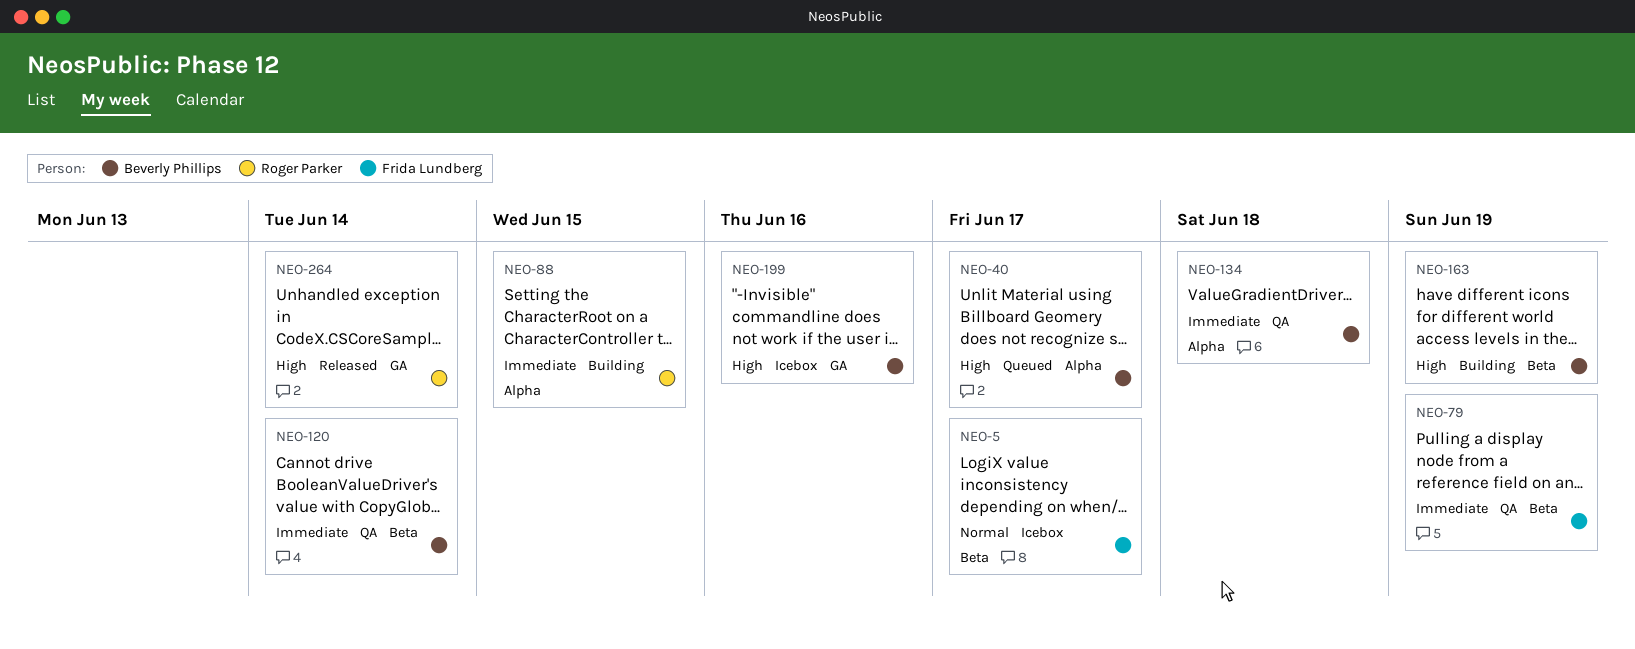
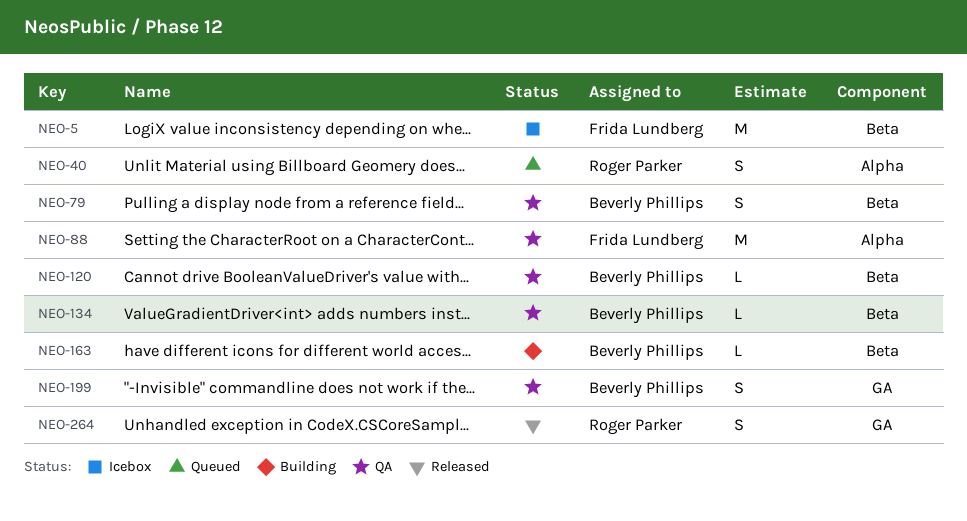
NEO-40, owner: Beverly Phillips -> Roger Parker
NEO-79, owner: Frida Lundberg -> Beverly Phillips
NEO-88, status: Building -> QA
NEO-88, owner: Roger Parker -> Frida Lundberg
NEO-134, label: Alpha -> Beta
NEO-199, status: Icebox -> QA

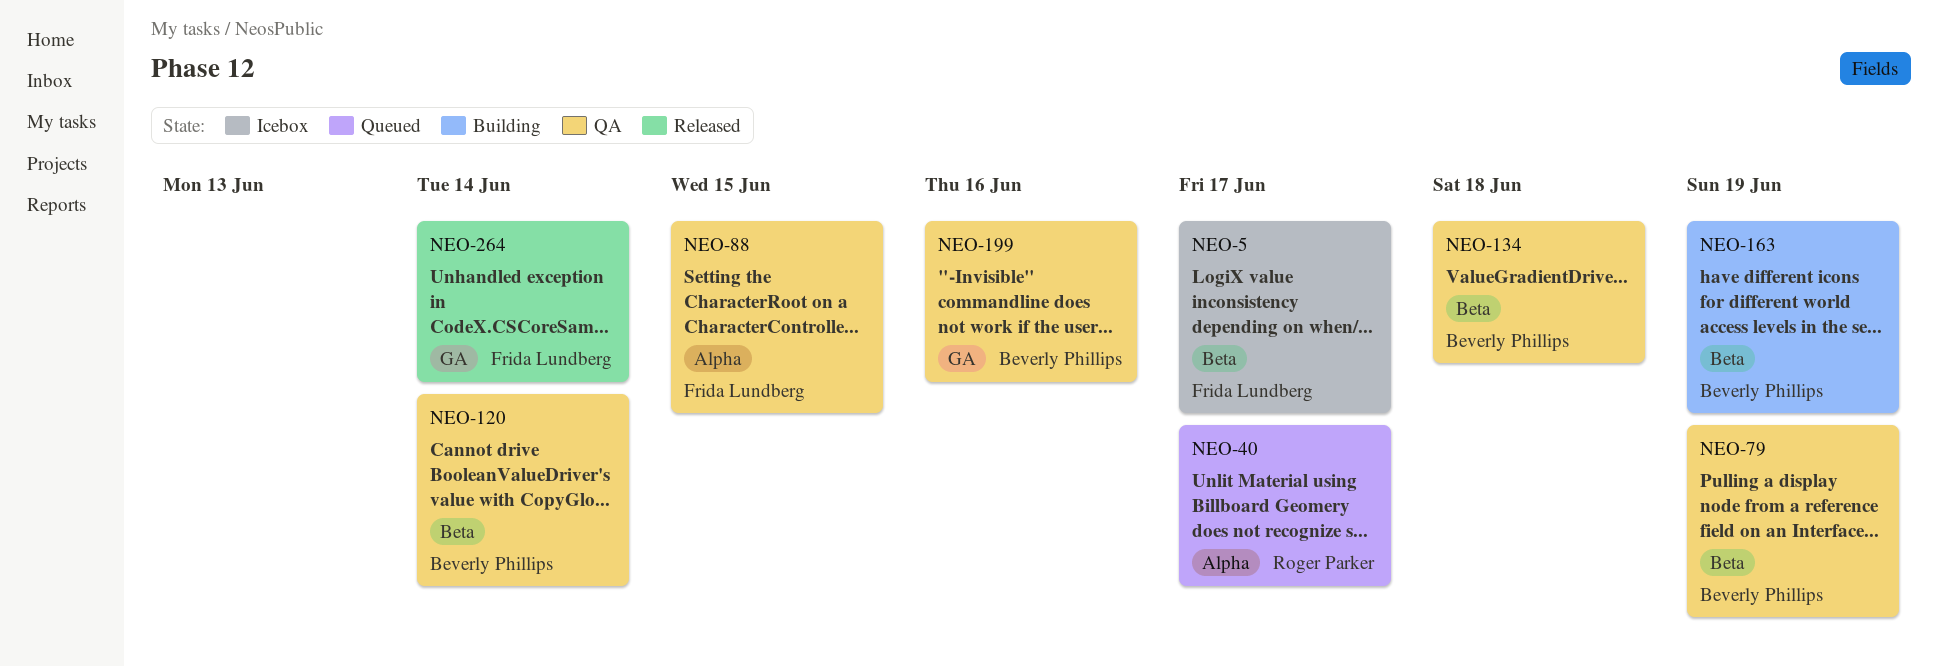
NEO-264, owner: Roger Parker -> Frida Lundberg

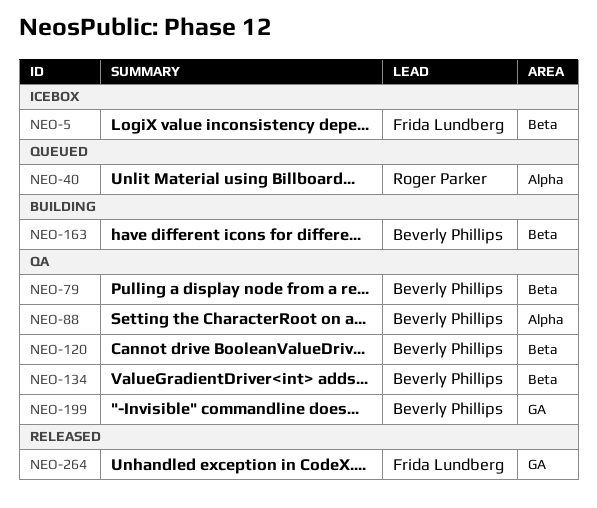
NEO-88, owner: Frida Lundberg -> Beverly Phillips

